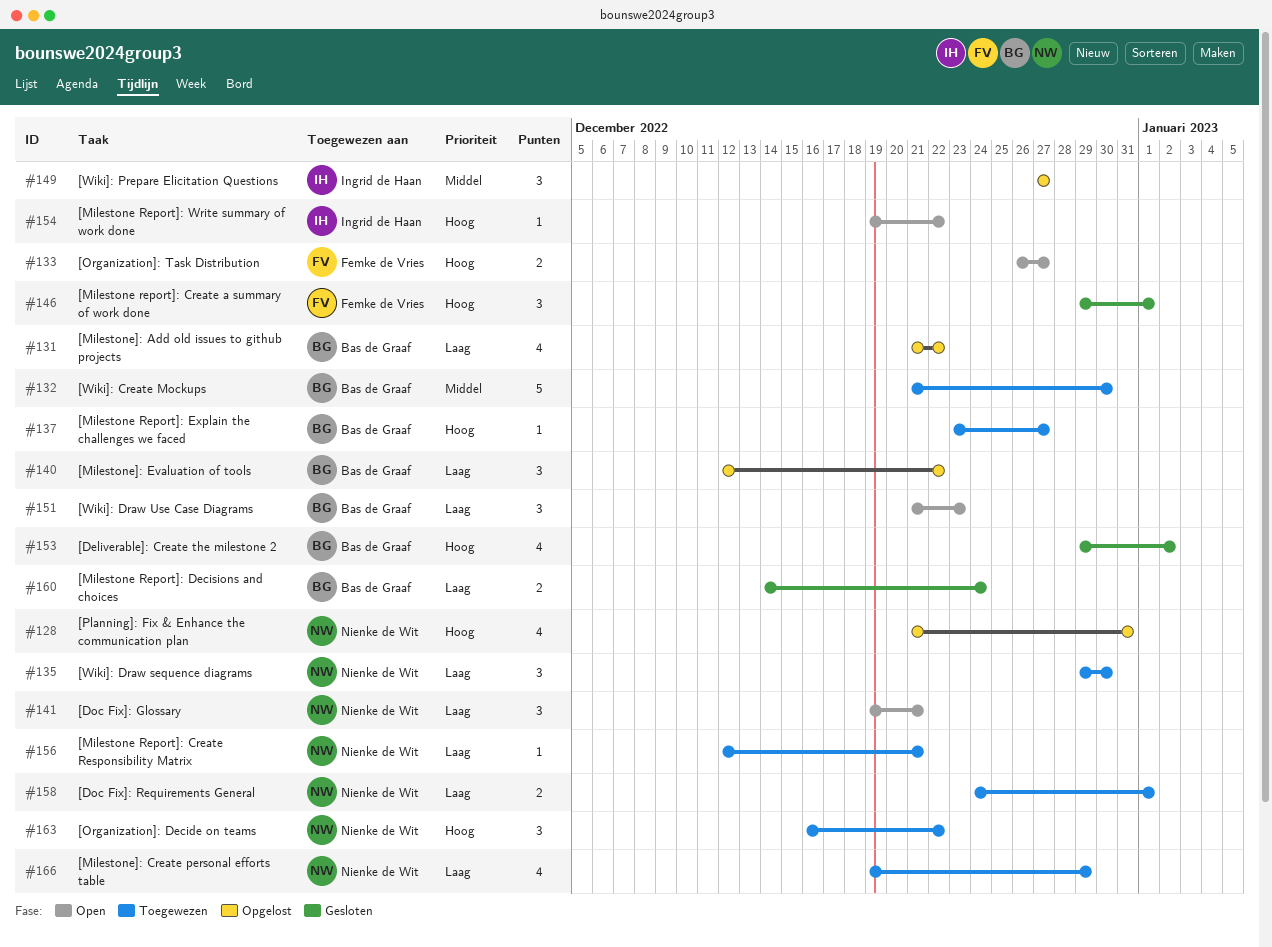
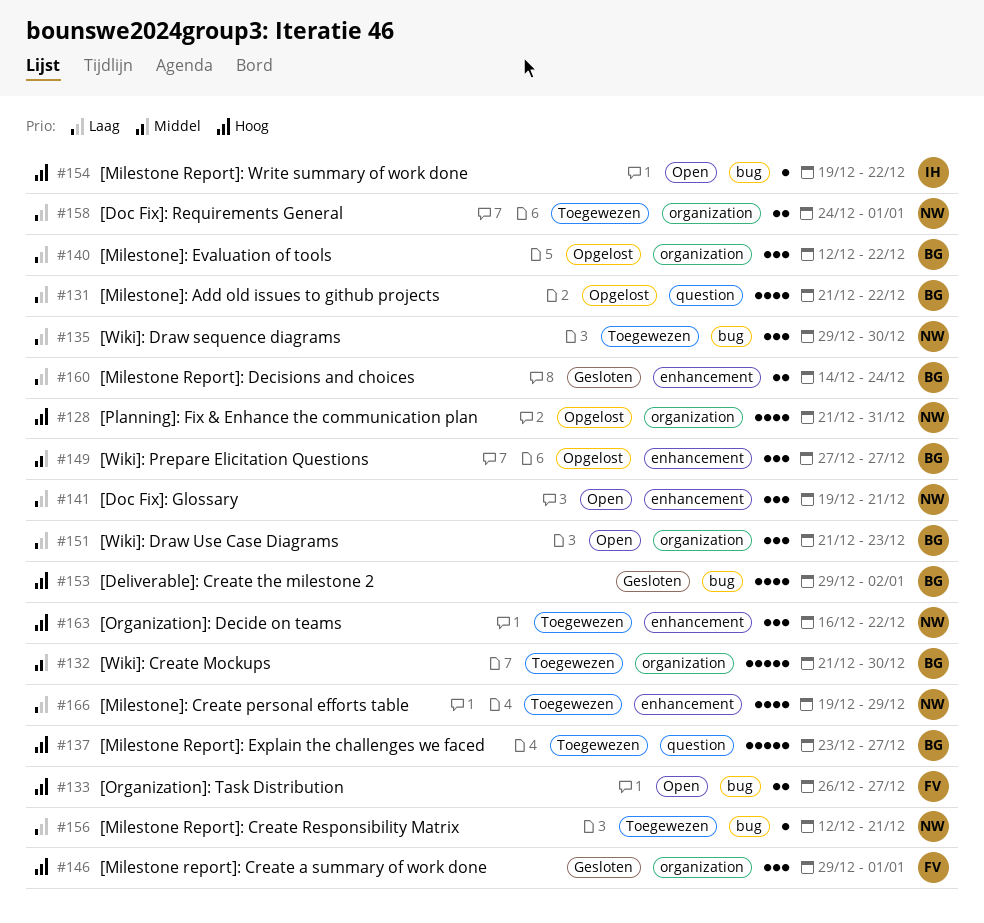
#137, estimate: 1 -> 5
#149, owner: Ingrid de Haan -> Bas de Graaf

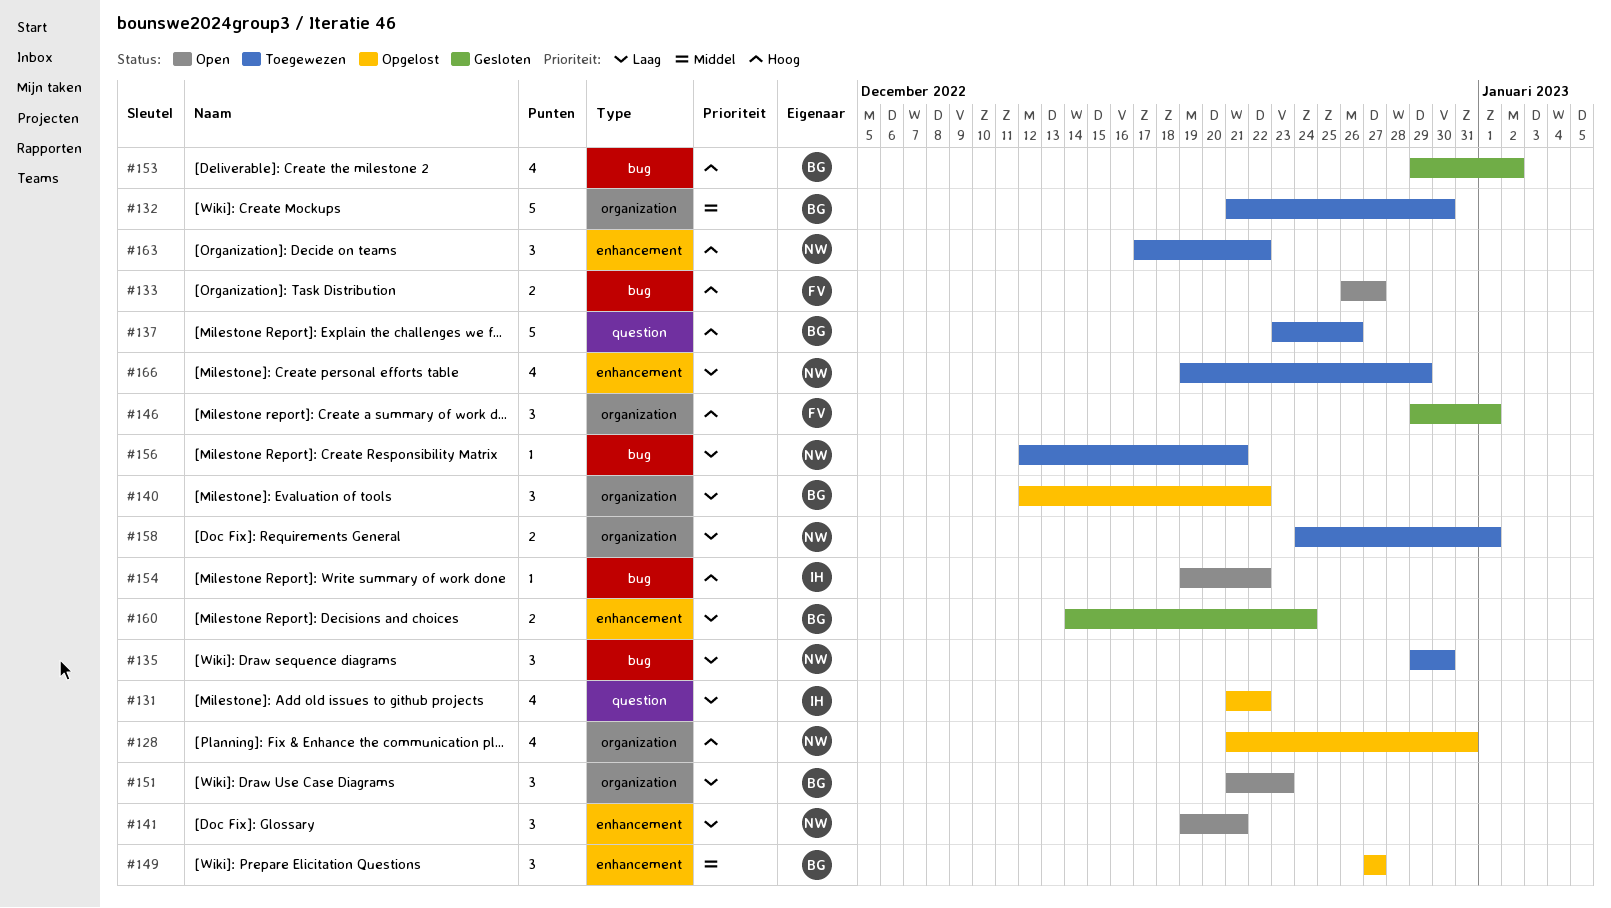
#131, owner: BG -> IH
#137, due: Dec 27 -> Dec 26
#163, start: Dec 16 -> Dec 17

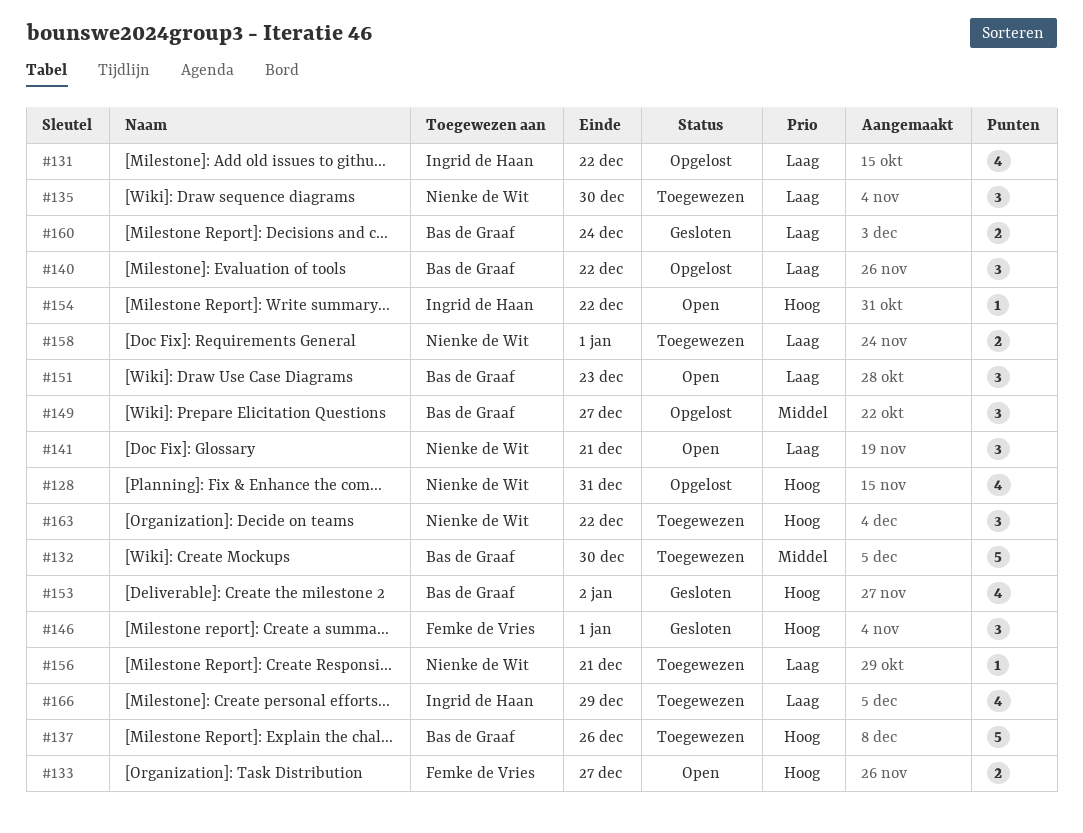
#166, owner: Nienke de Wit -> Ingrid de Haan

